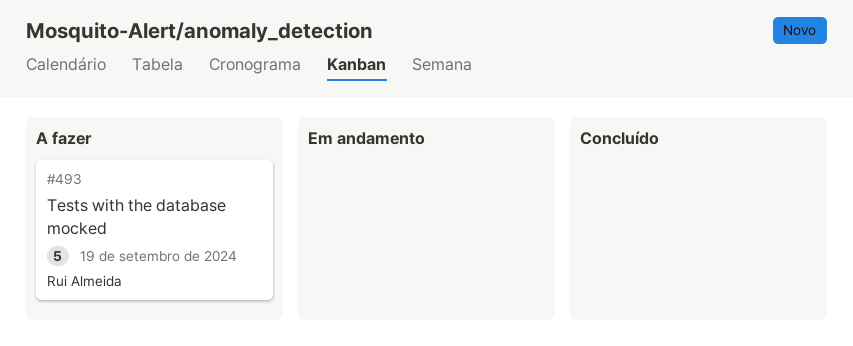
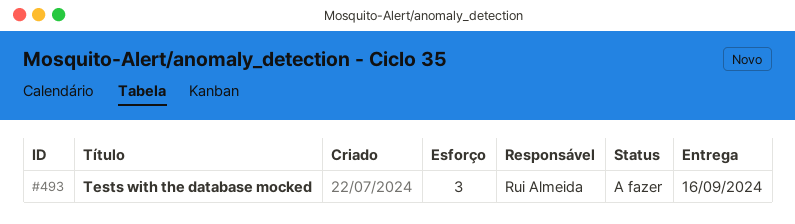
#493, estimate: 5 -> 3
#493, due: Sep 19 -> Sep 16

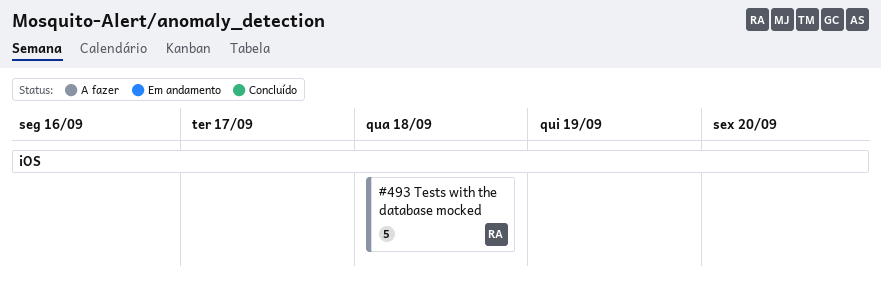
#493, estimate: 3 -> 5
#493, due: Sep 16 -> Sep 18

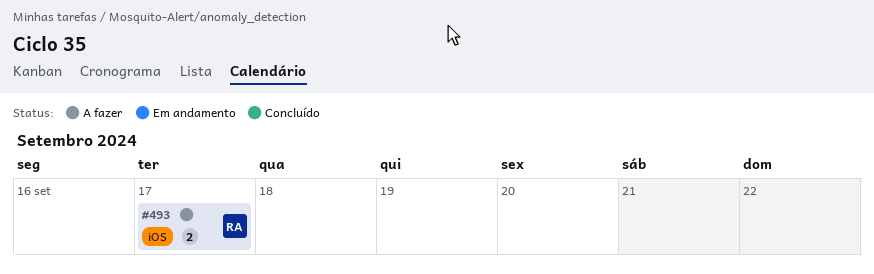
#493, estimate: 5 -> 2
#493, due: Sep 18 -> Sep 17

